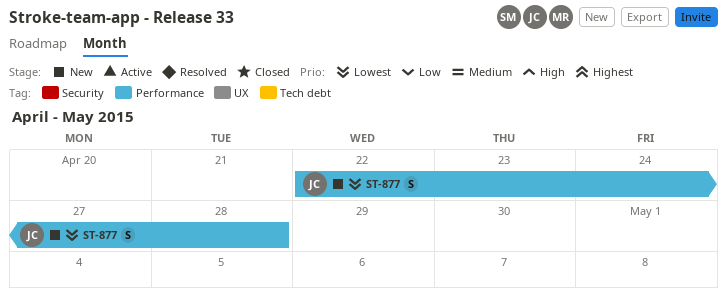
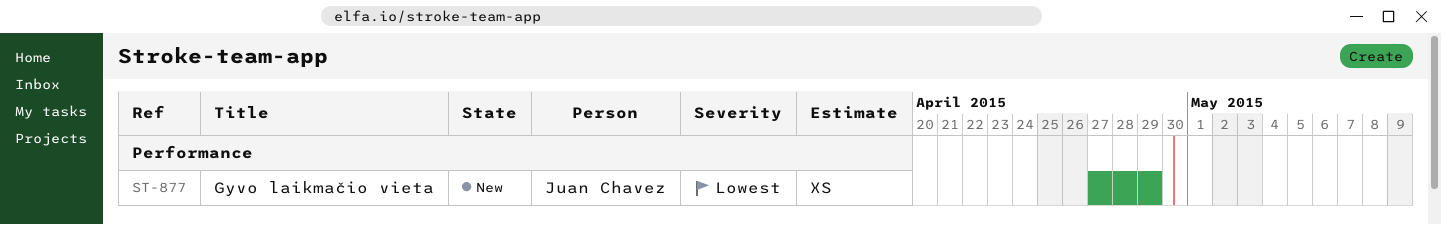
ST-877, estimate: S -> XS
ST-877, start: Apr 22 -> Apr 27
ST-877, due: Apr 28 -> Apr 29

